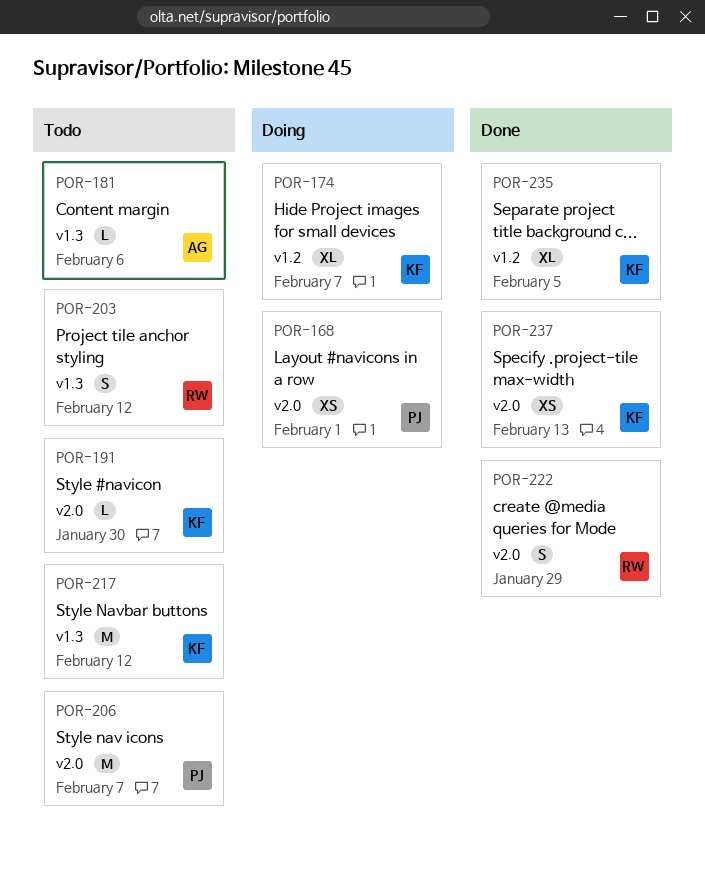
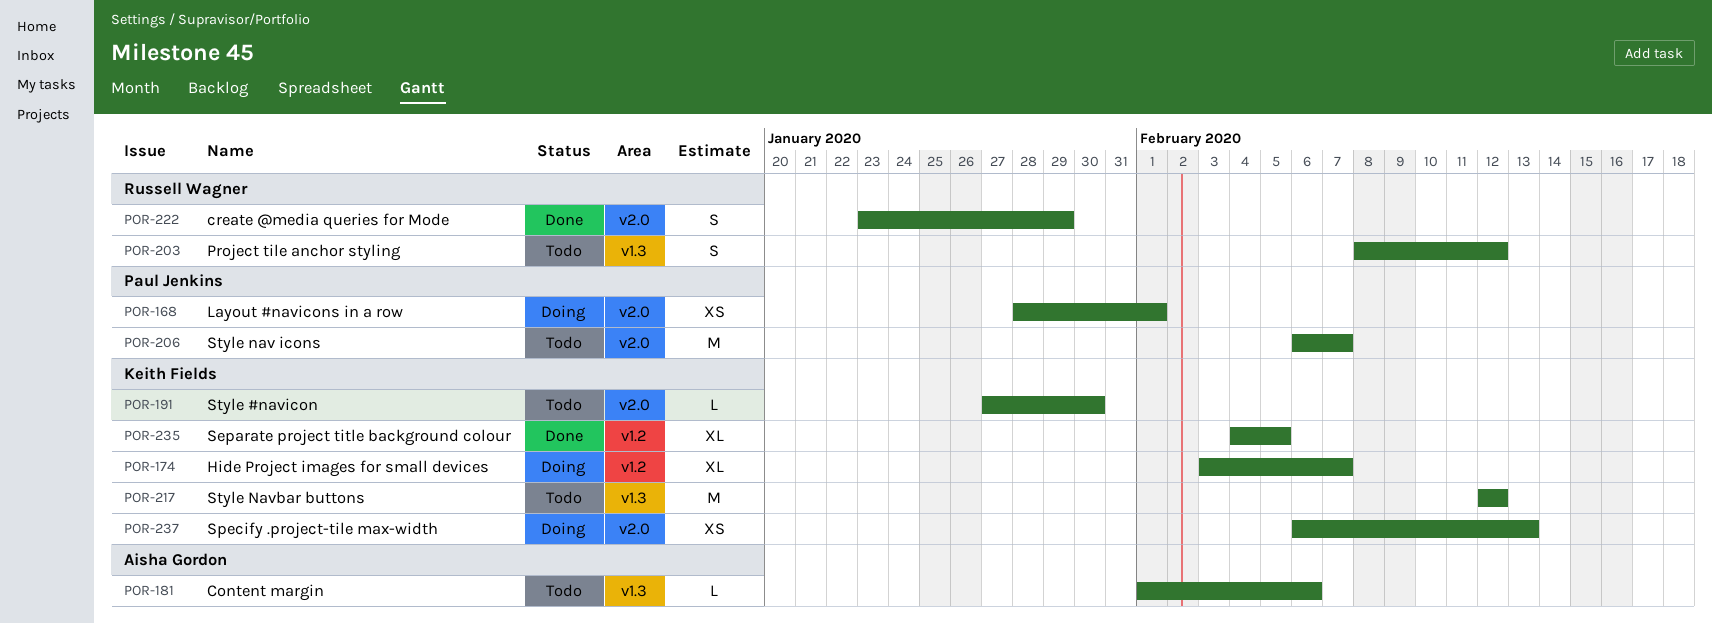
POR-237, status: Done -> Doing

